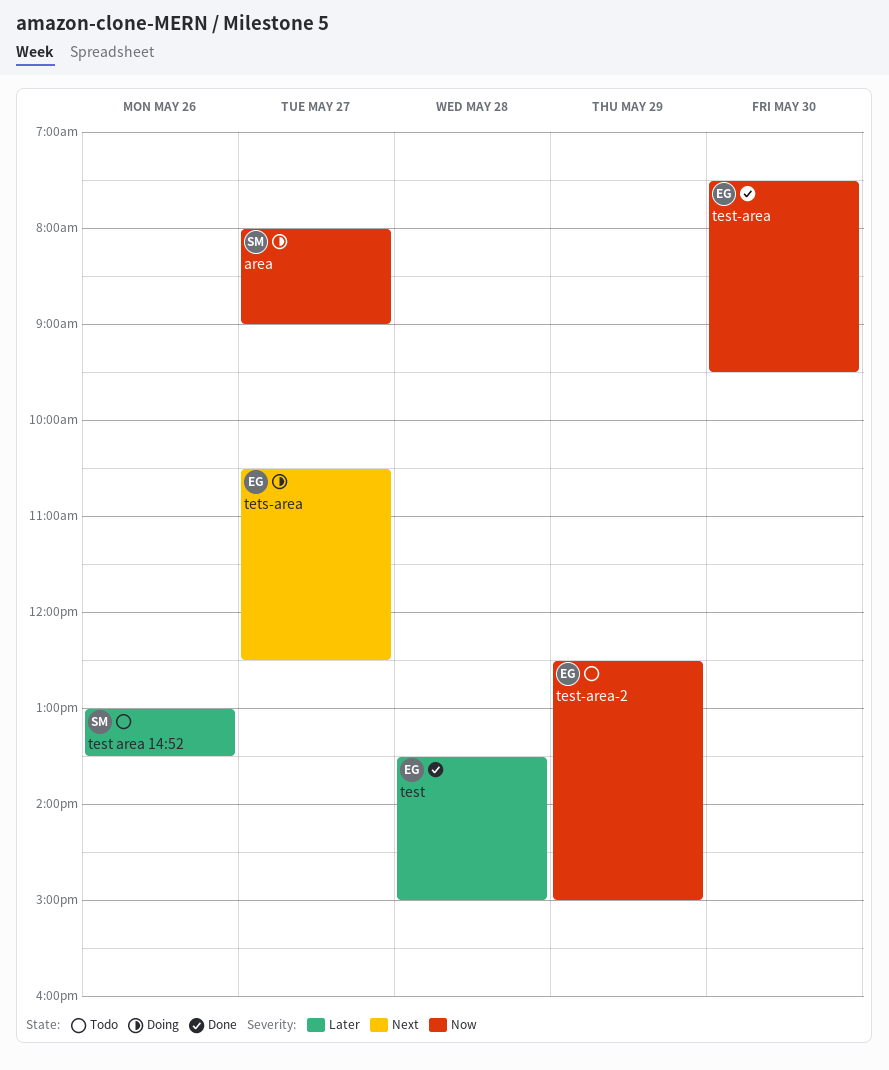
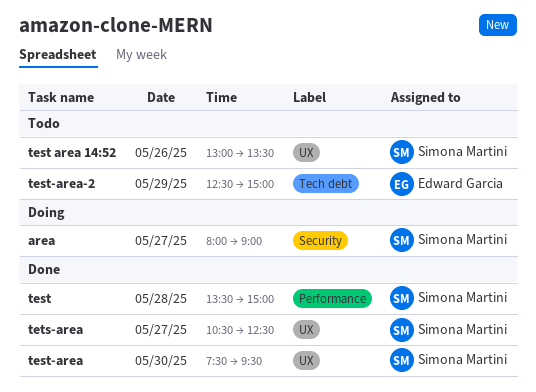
test, owner: Edward Garcia -> Simona Martini
test-area, owner: Edward Garcia -> Simona Martini
tets-area, status: Doing -> Done
tets-area, owner: Edward Garcia -> Simona Martini

